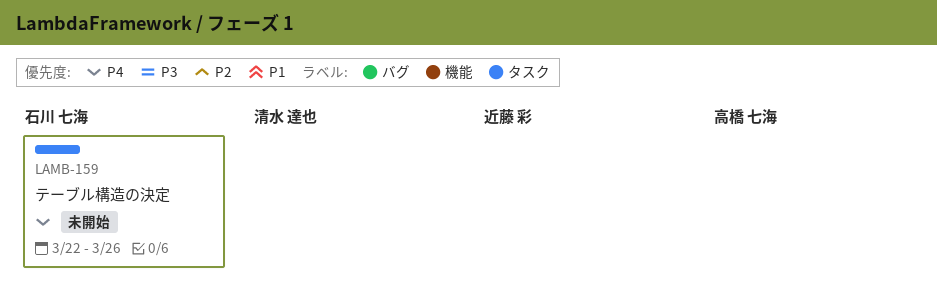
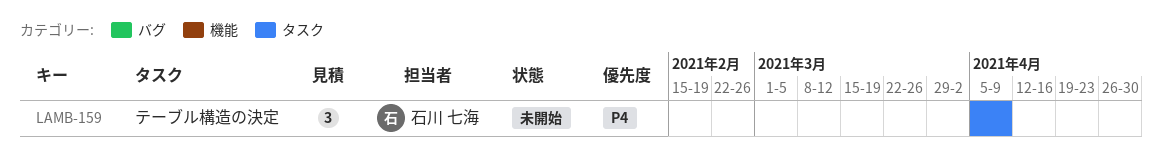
LAMB-159, start: Mar 22 -> Apr 5
LAMB-159, due: Mar 26 -> Apr 9

